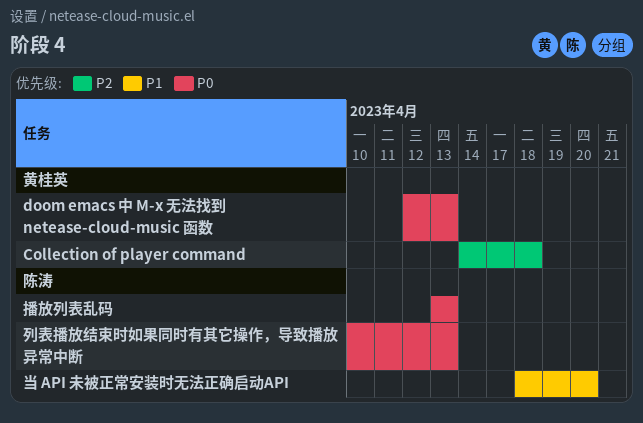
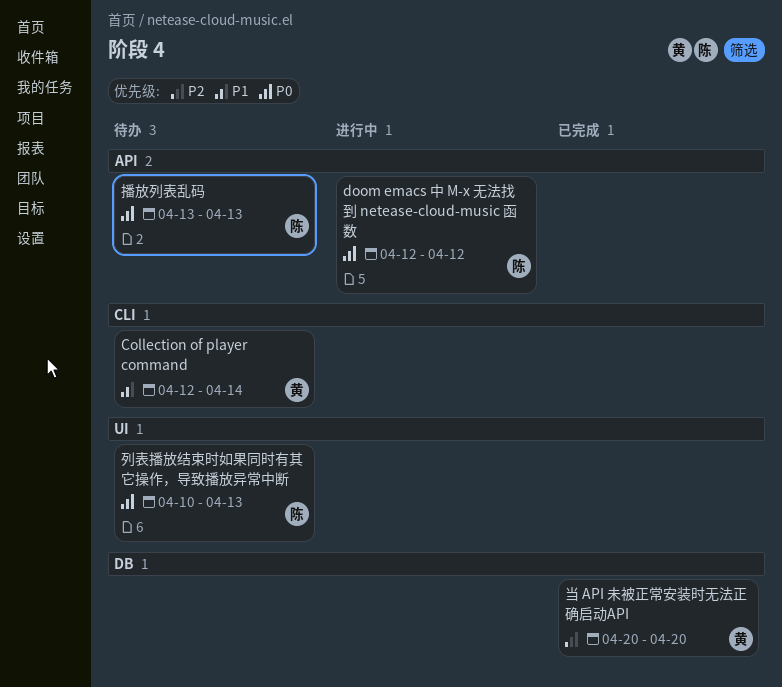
Collection of player command, priority: P2 -> P1
Collection of player command, start: Apr 14 -> Apr 12
Collection of player command, due: Apr 18 -> Apr 14
doom emacs 中 M-x 无法找到 netease-cloud-music 函数, owner: 黄桂英 -> 陈涛
doom emacs 中 M-x 无法找到 netease-cloud-music 函数, due: Apr 13 -> Apr 12
当 API 未被正常安装时无法正确启动API, owner: 陈涛 -> 黄桂英
当 API 未被正常安装时无法正确启动API, priority: P1 -> P2
当 API 未被正常安装时无法正确启动API, start: Apr 18 -> Apr 20

